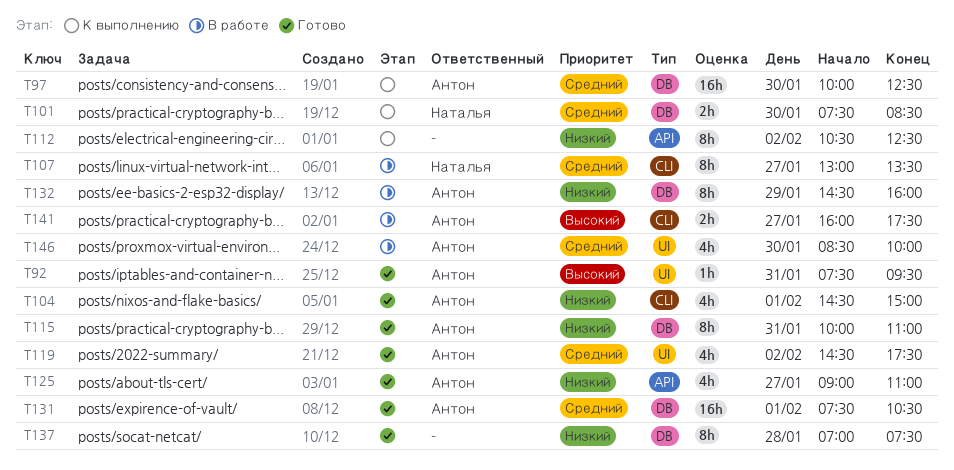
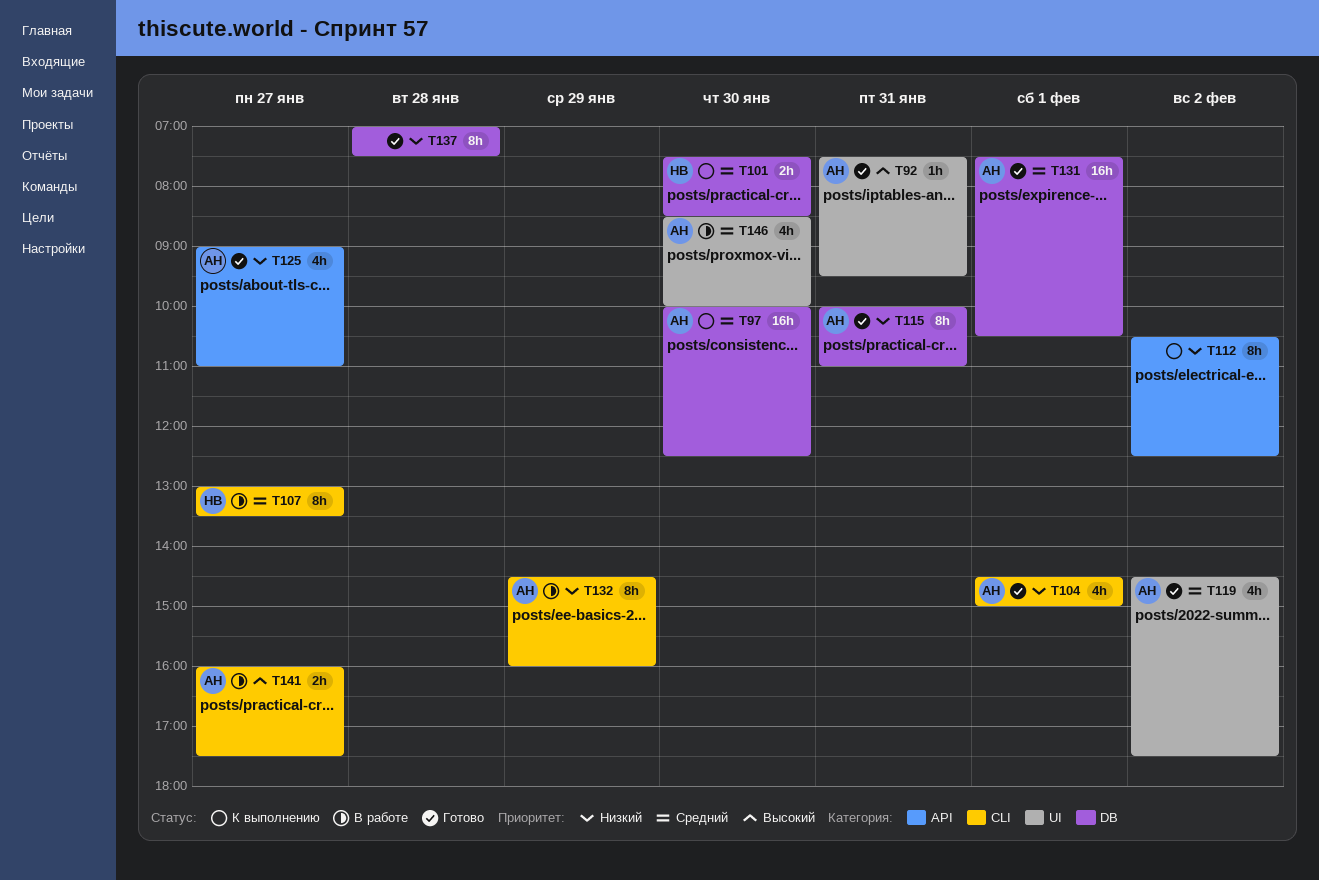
T132, label: DB -> CLI

